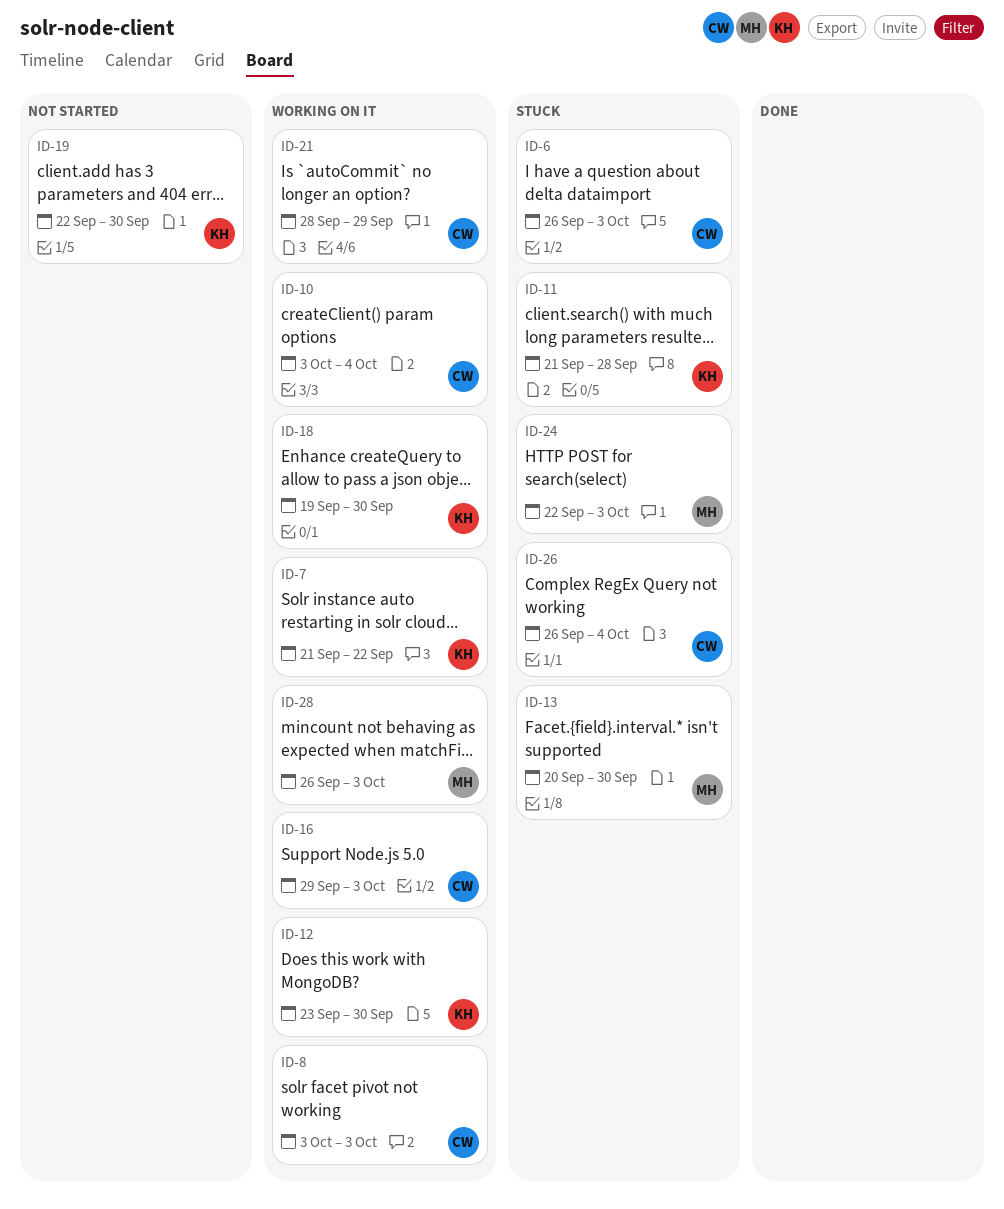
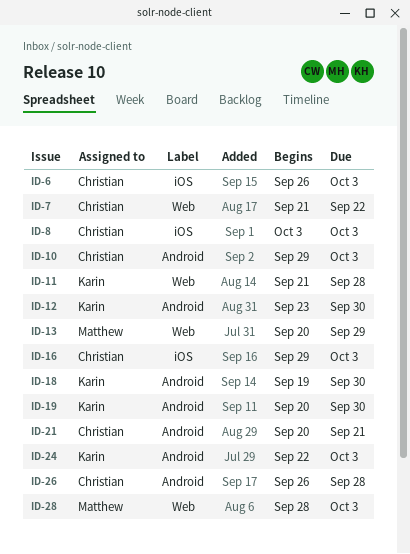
ID-7, owner: Karin -> Christian
ID-10, start: Oct 3 -> Sep 29
ID-10, due: Oct 4 -> Oct 3
ID-13, due: Sep 30 -> Sep 29
ID-19, start: Sep 22 -> Sep 20
ID-21, start: Sep 28 -> Sep 20
ID-21, due: Sep 29 -> Sep 21
ID-24, owner: Matthew -> Karin
ID-26, due: Oct 4 -> Sep 28
ID-28, start: Sep 26 -> Sep 28

